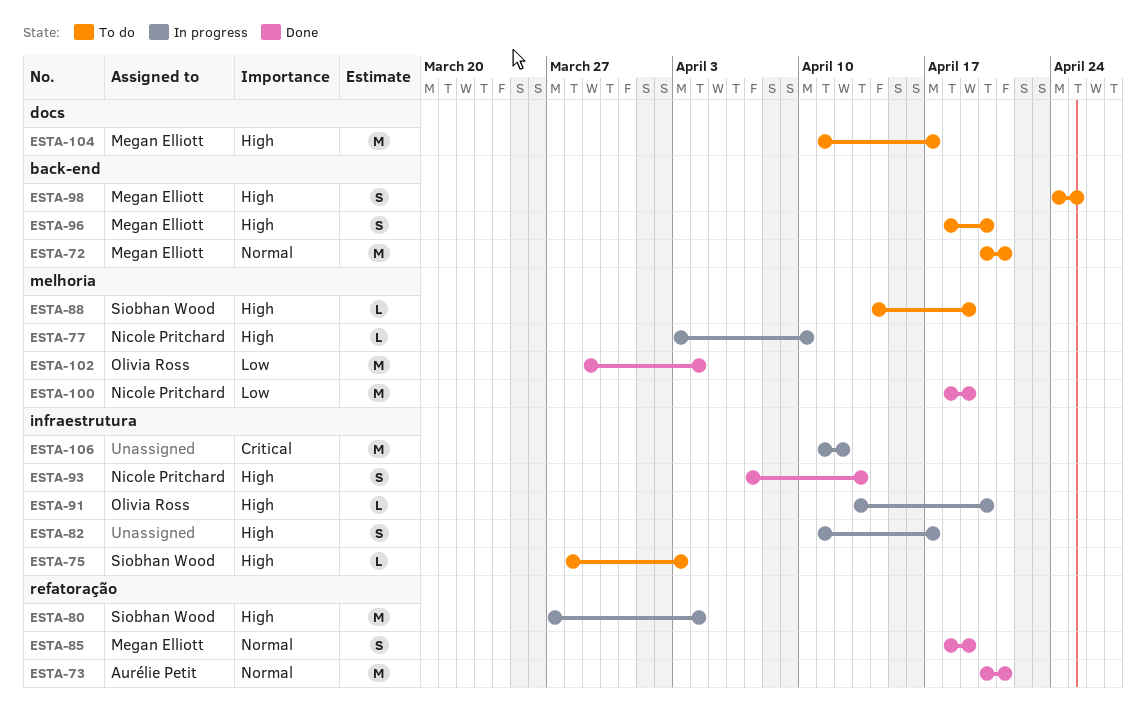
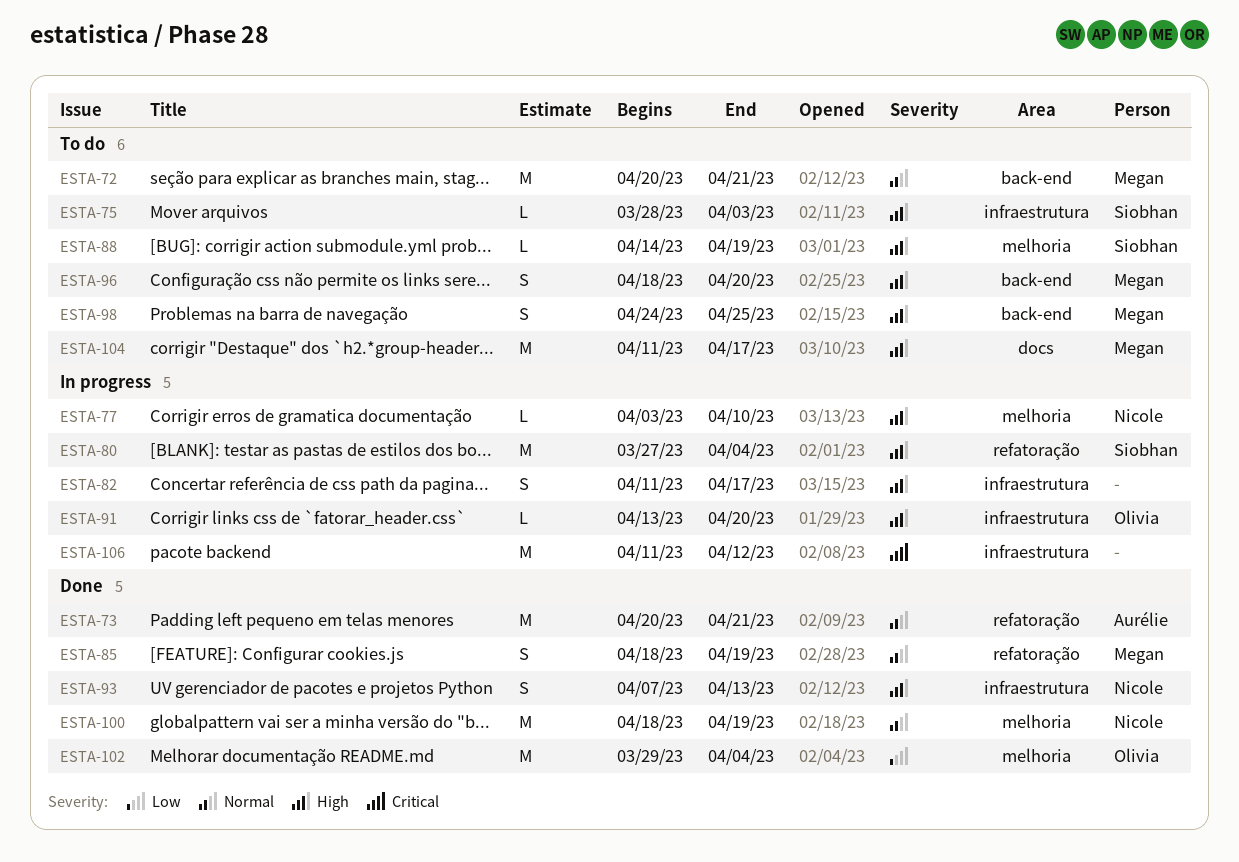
ESTA-100, priority: Low -> Normal

